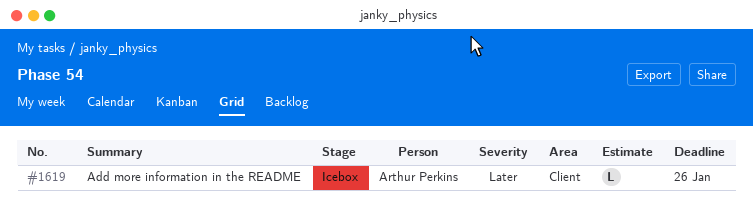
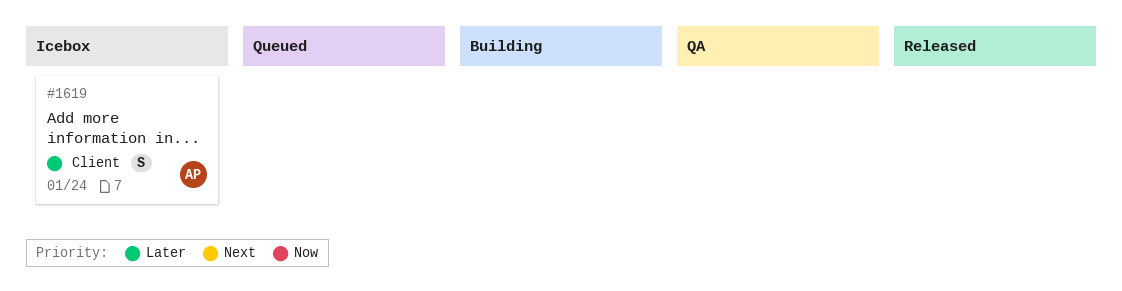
#1619, estimate: L -> S
#1619, due: Jan 26 -> Jan 24

